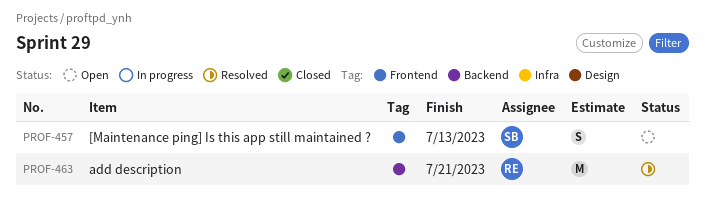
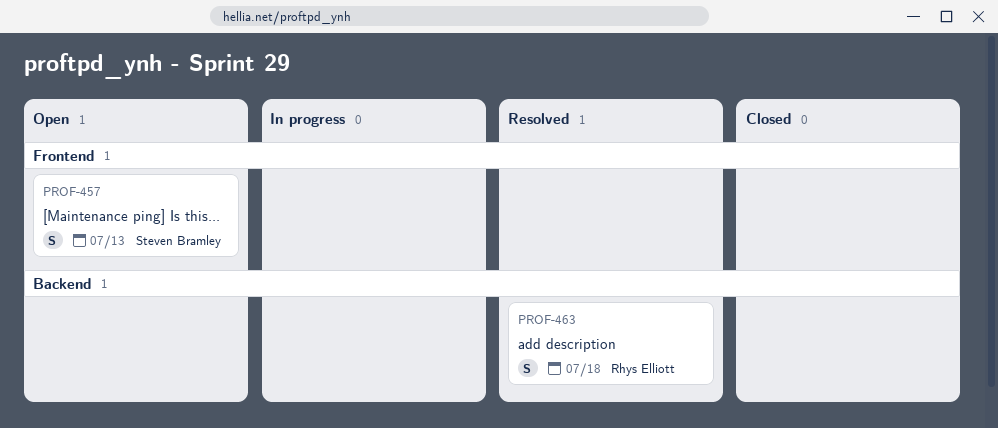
PROF-463, estimate: M -> S
PROF-463, due: Jul 21 -> Jul 18

